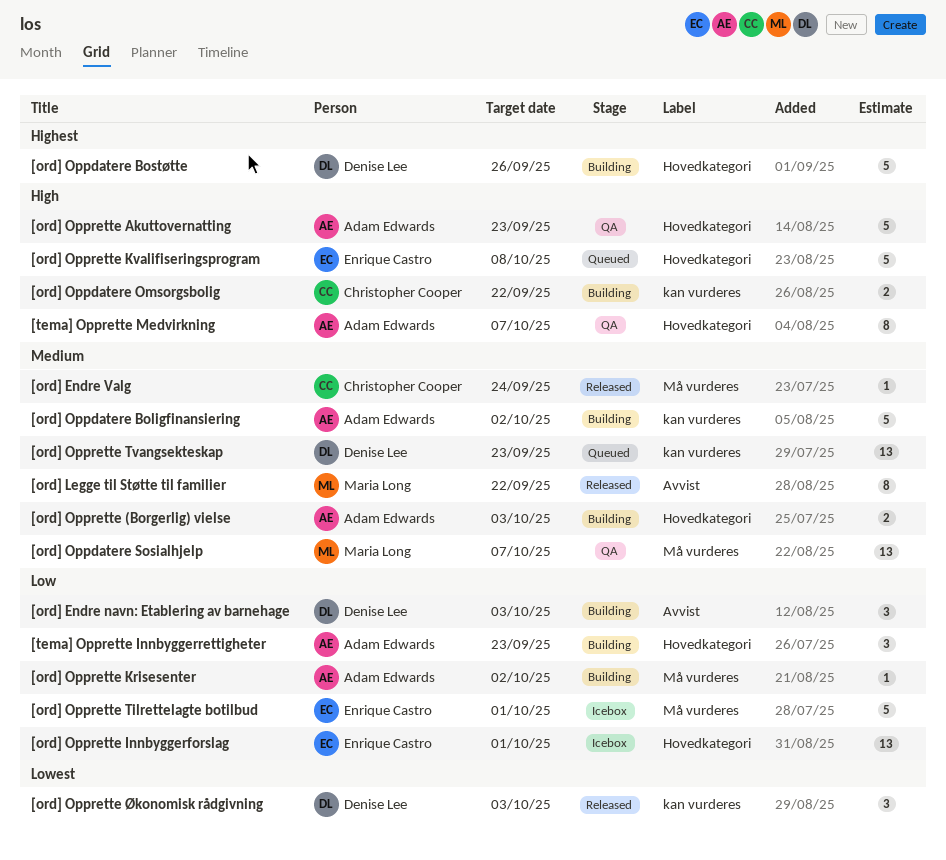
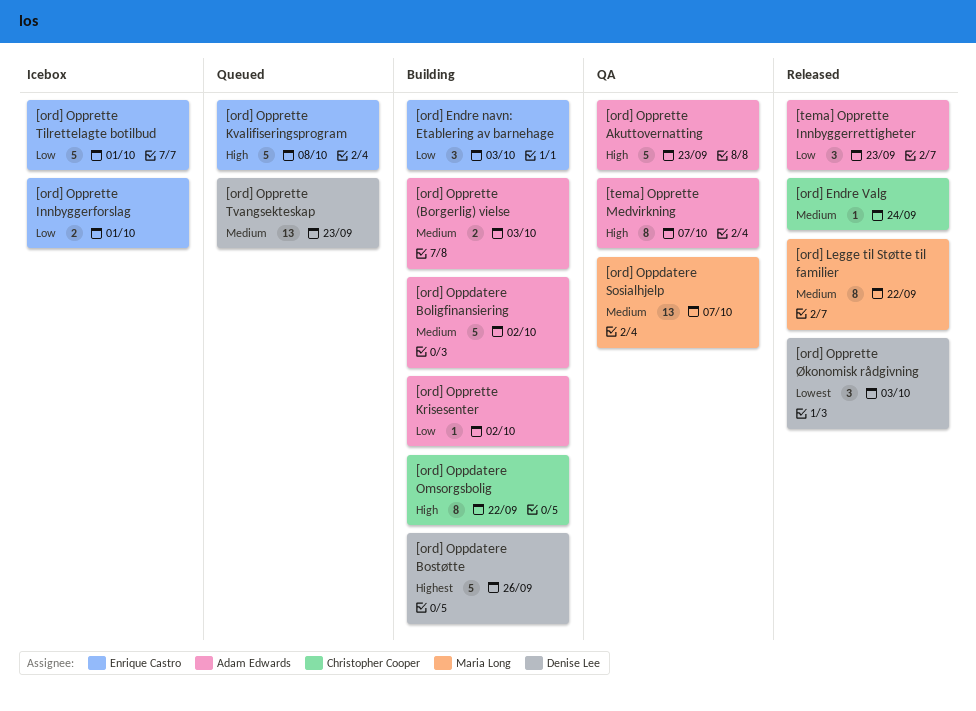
[ord] Endre navn: Etablering av barnehage, owner: Denise Lee -> Enrique Castro
[ord] Oppdatere Omsorgsbolig, estimate: 2 -> 8
[ord] Opprette Innbyggerforslag, estimate: 13 -> 2
[tema] Opprette Innbyggerrettigheter, status: Building -> Released

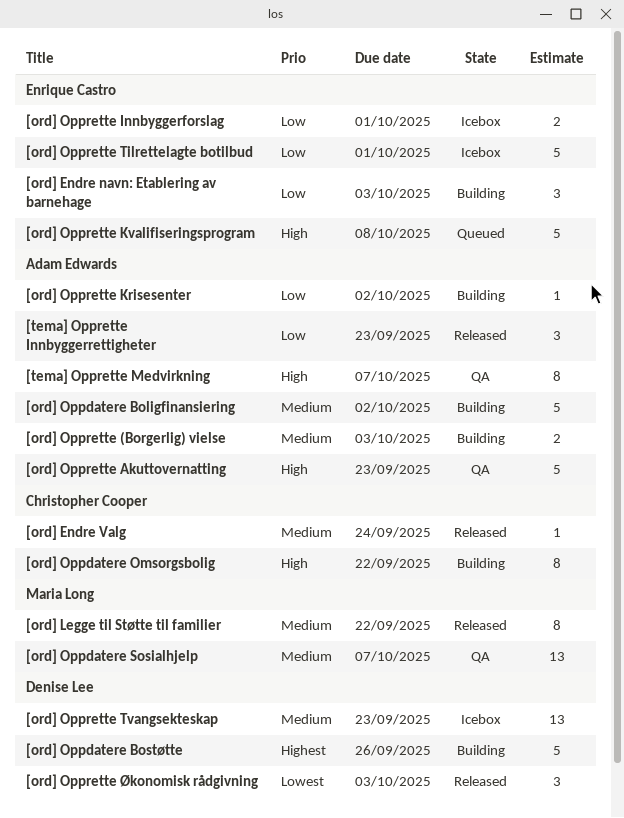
[ord] Opprette Tvangsekteskap, status: Queued -> Icebox

